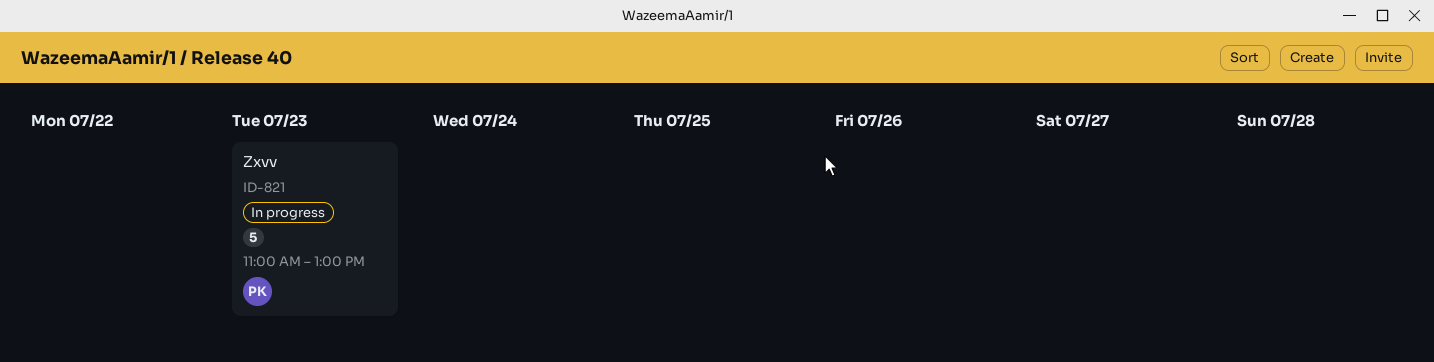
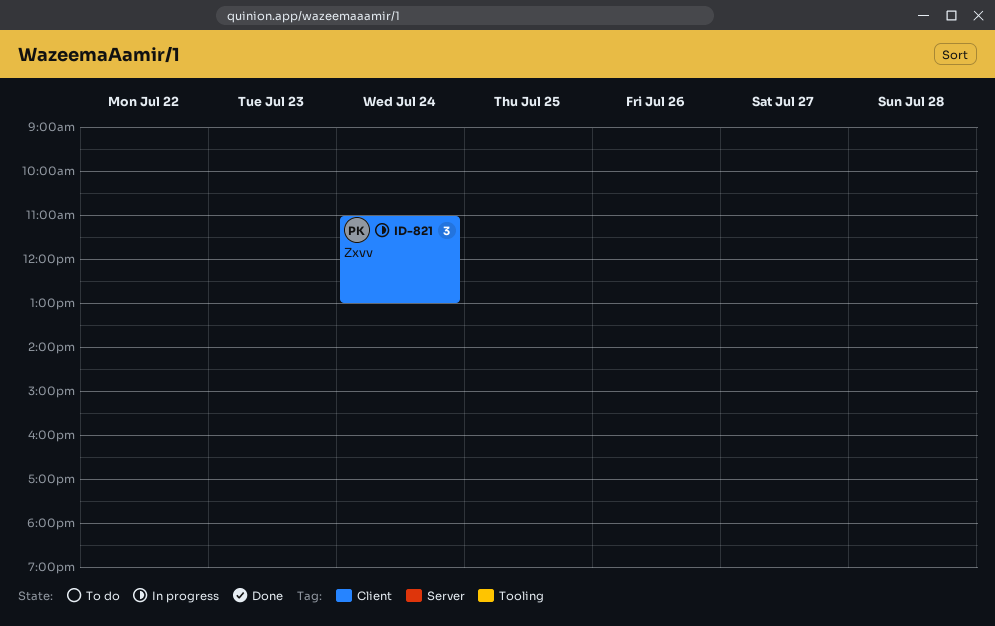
ID-821, estimate: 5 -> 3
ID-821, day: Jul 23 -> Jul 24

